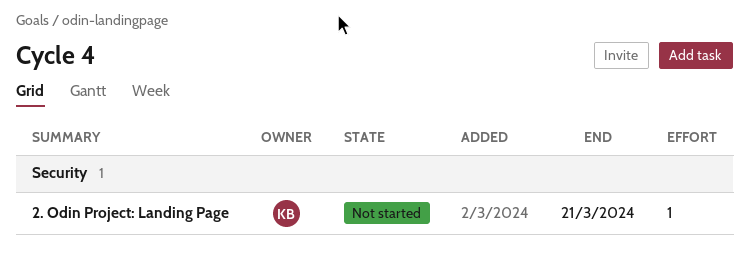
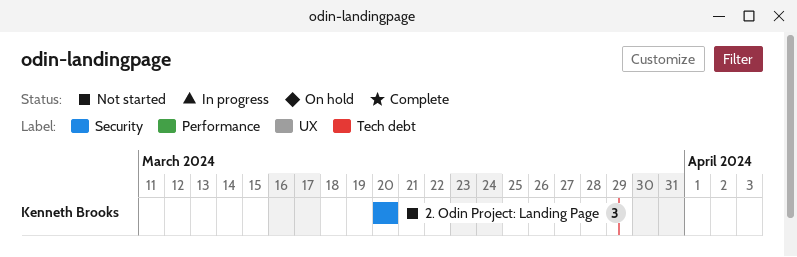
2. Odin Project: Landing Page, estimate: 1 -> 3
2. Odin Project: Landing Page, due: Mar 21 -> Mar 20

